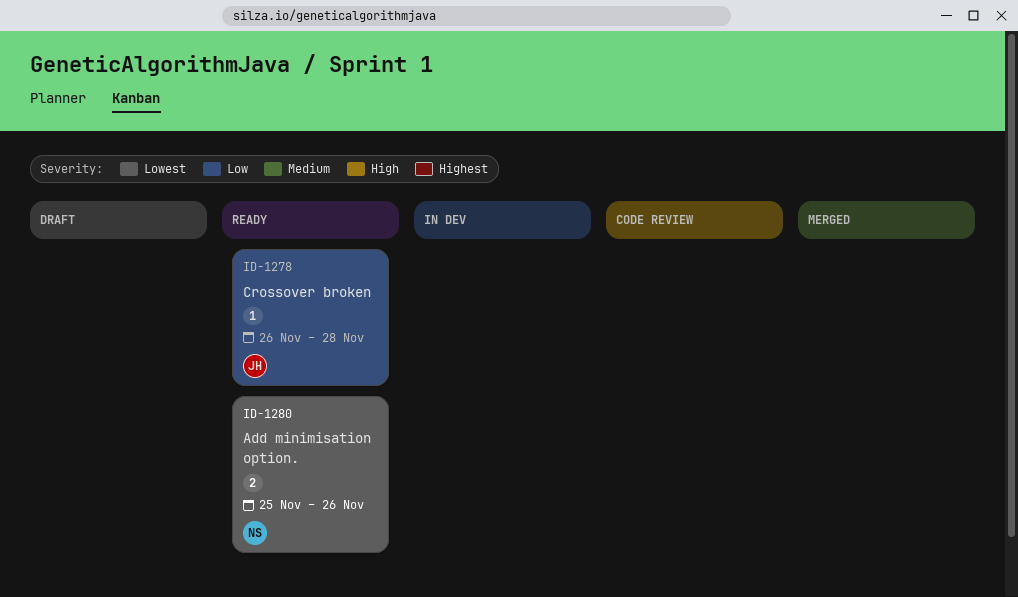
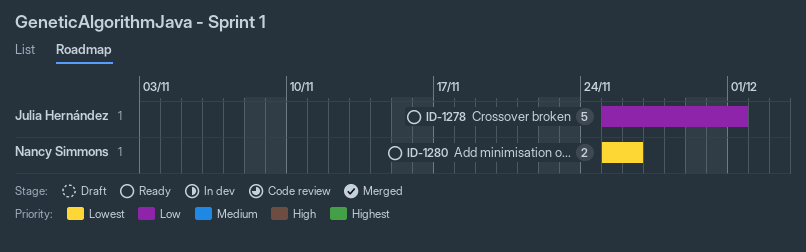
ID-1278, estimate: 1 -> 5
ID-1278, start: Nov 26 -> Nov 25
ID-1278, due: Nov 28 -> Dec 1

